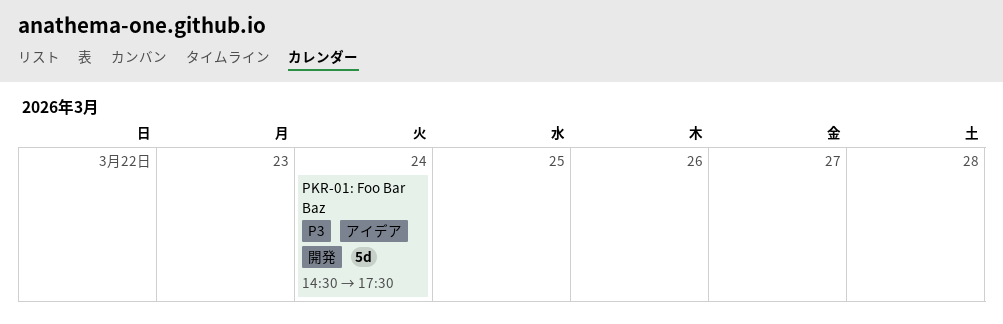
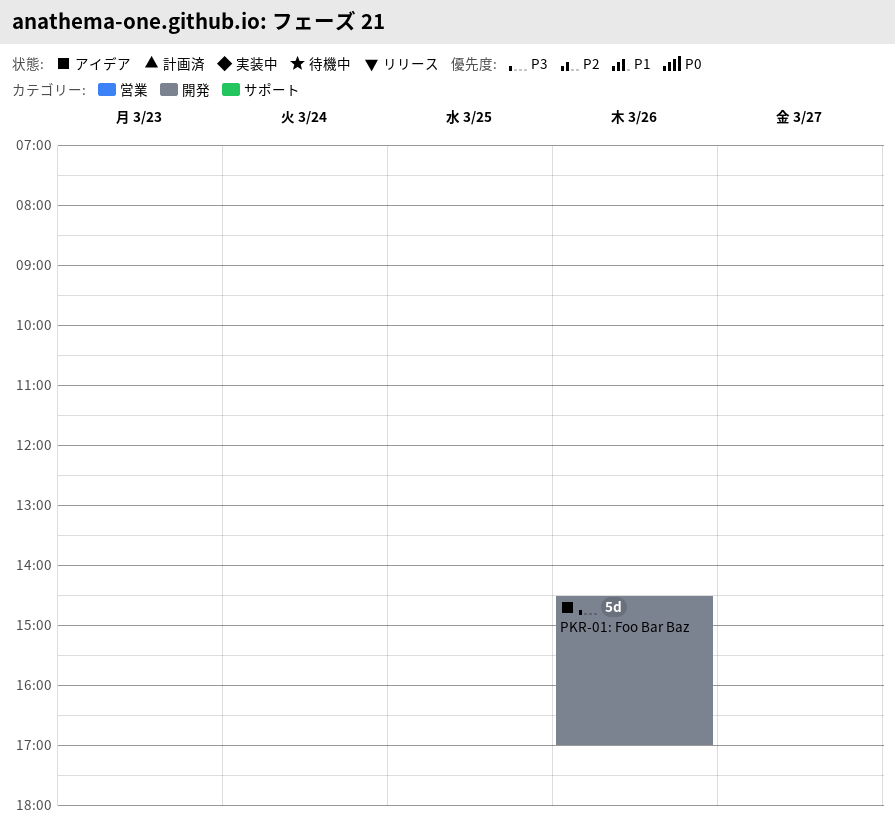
PKR-01: Foo Bar Baz, day: Mar 24 -> Mar 26
PKR-01: Foo Bar Baz, ends: 17:30 -> 17:00

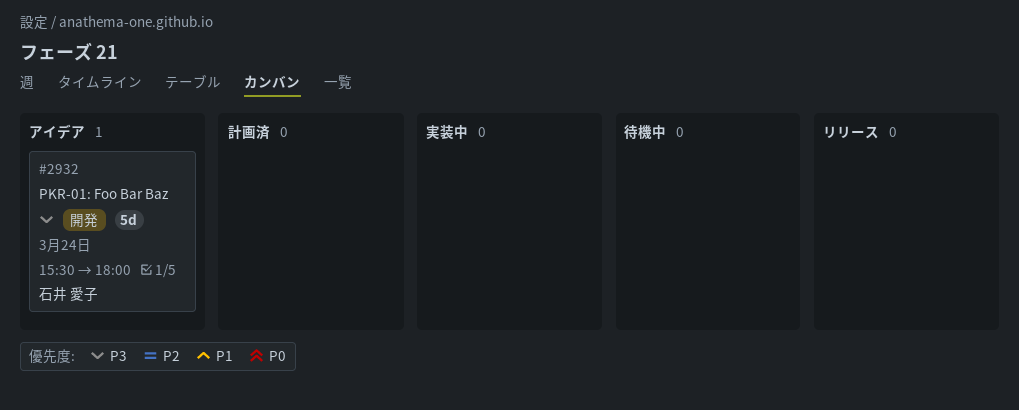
PKR-01: Foo Bar Baz, day: Mar 26 -> Mar 24
PKR-01: Foo Bar Baz, begins: 14:30 -> 15:30
PKR-01: Foo Bar Baz, ends: 17:00 -> 18:00

